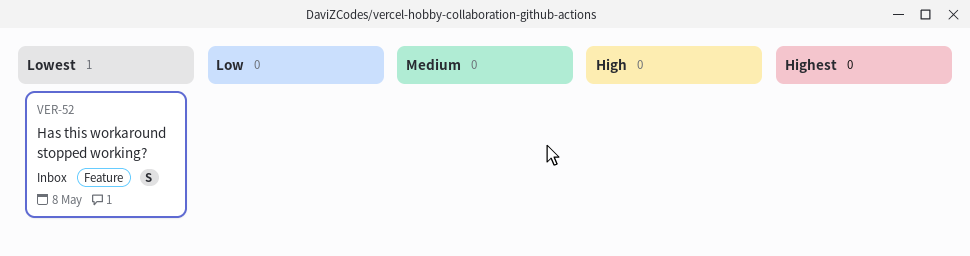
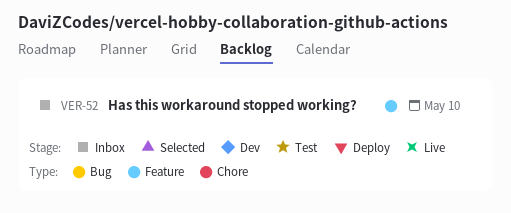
VER-52, due: May 8 -> May 10

